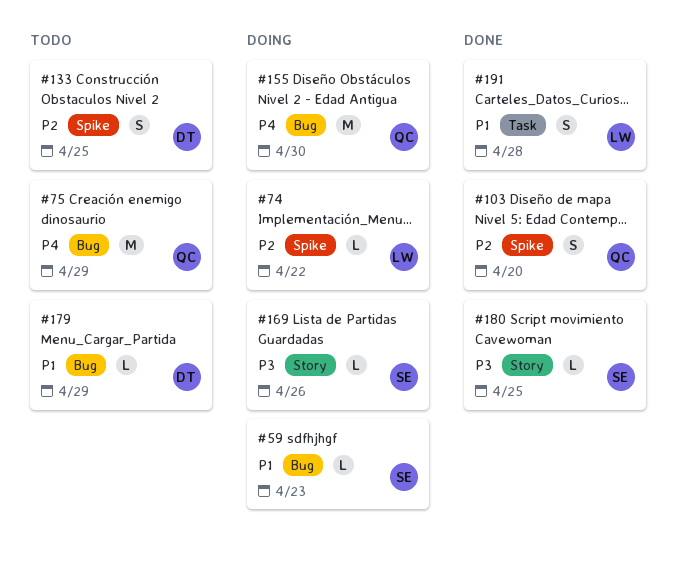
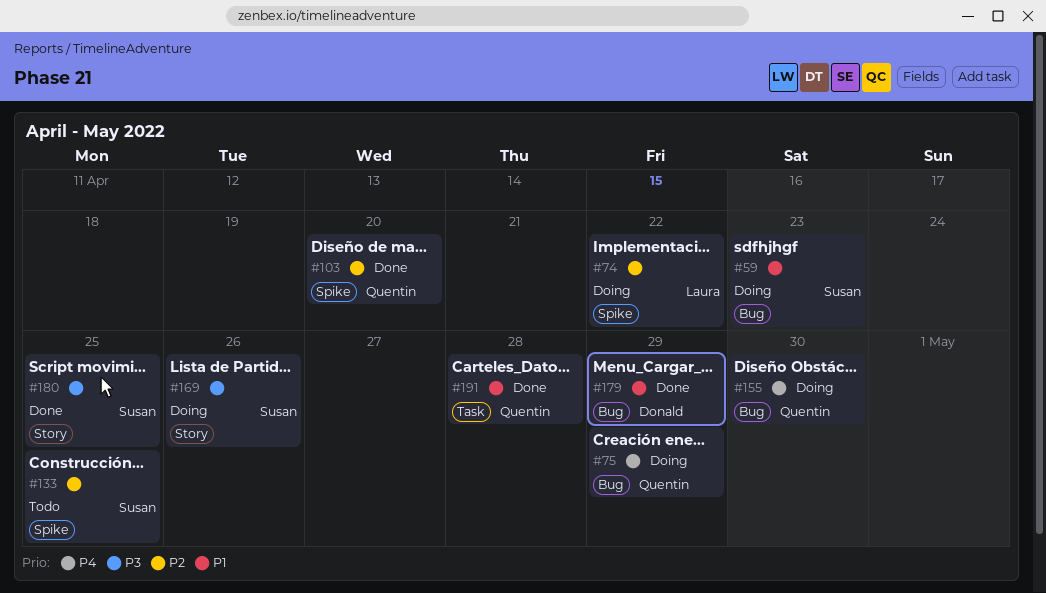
#75, status: Todo -> Doing
#133, owner: Donald -> Susan
#179, status: Todo -> Done
#191, owner: Laura -> Quentin

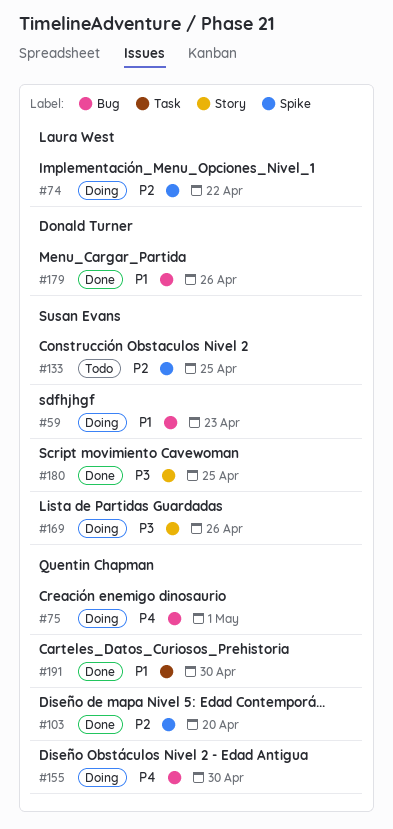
#75, due: Apr 29 -> May 1
#179, due: Apr 29 -> Apr 26
#191, due: Apr 28 -> Apr 30

